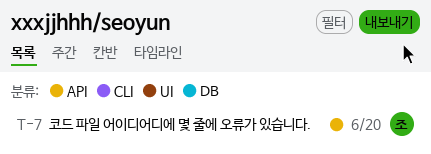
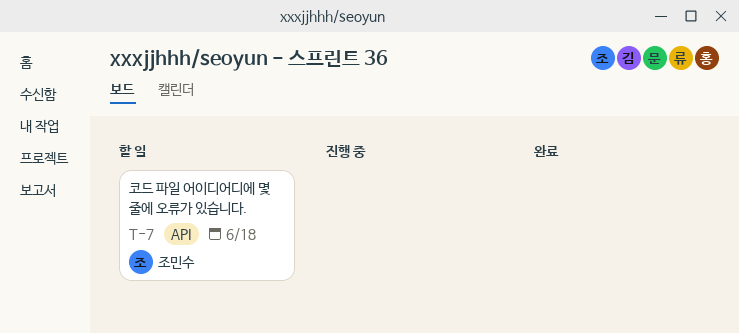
T-7, due: Jun 20 -> Jun 18

